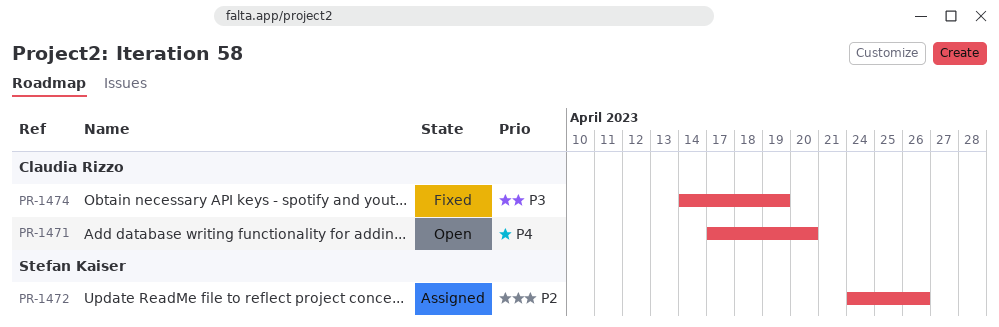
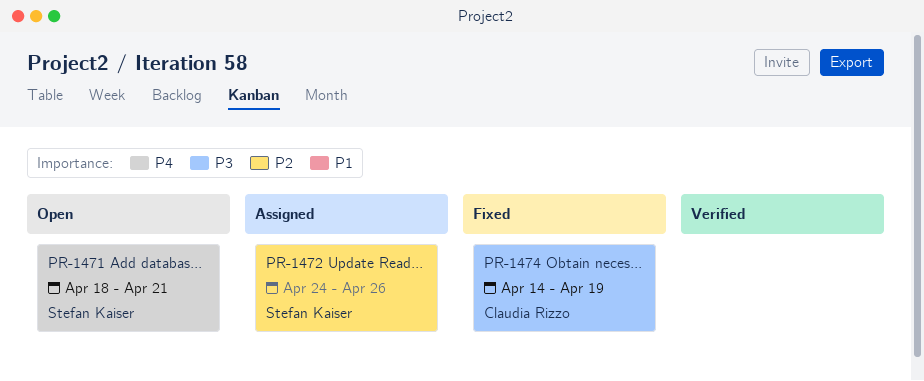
PR-1471, owner: Claudia Rizzo -> Stefan Kaiser
PR-1471, start: Apr 17 -> Apr 18
PR-1471, due: Apr 20 -> Apr 21

